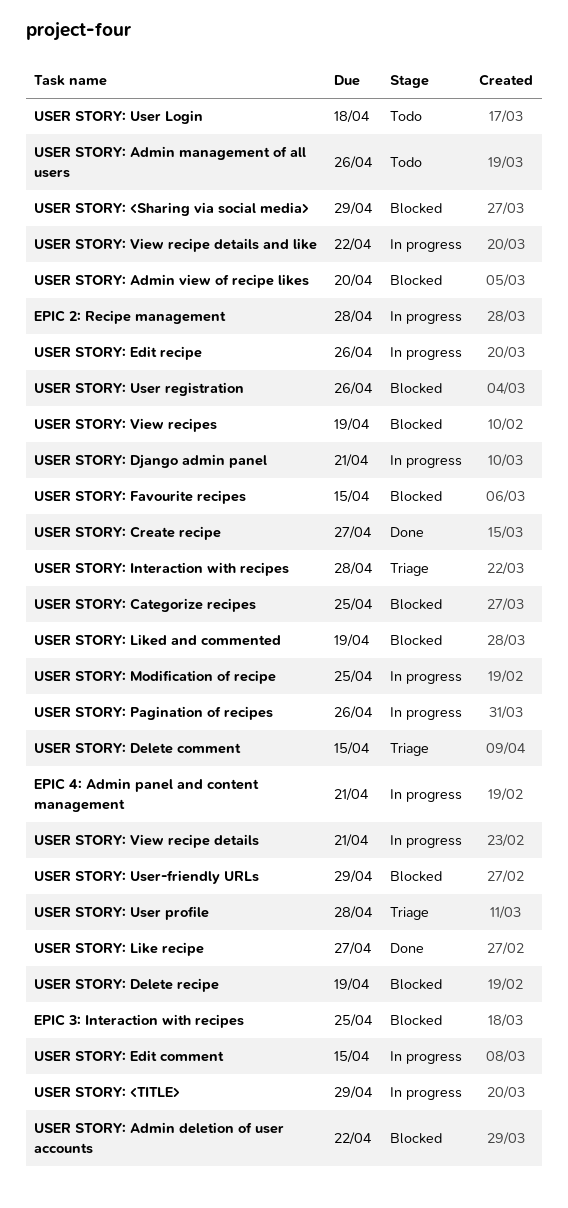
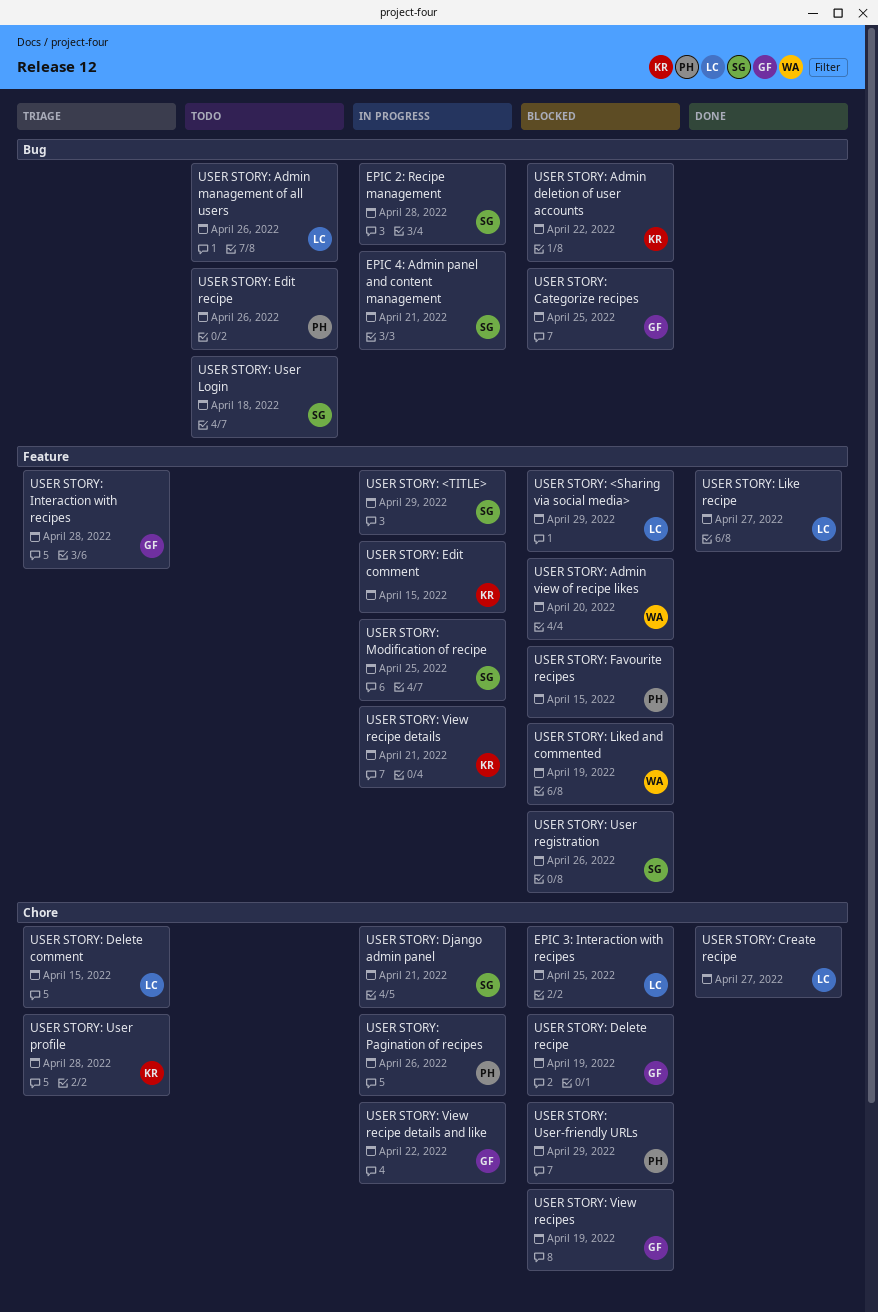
USER STORY: Edit recipe, status: In progress -> Todo

